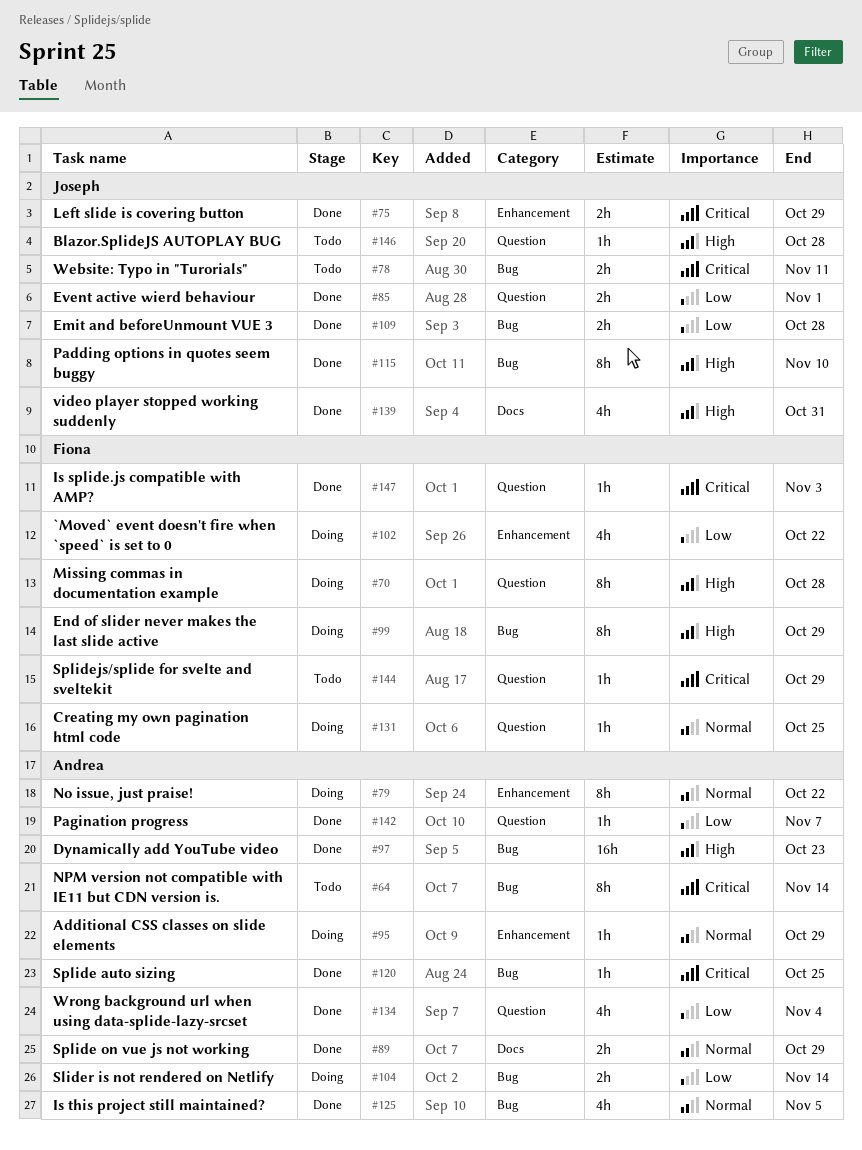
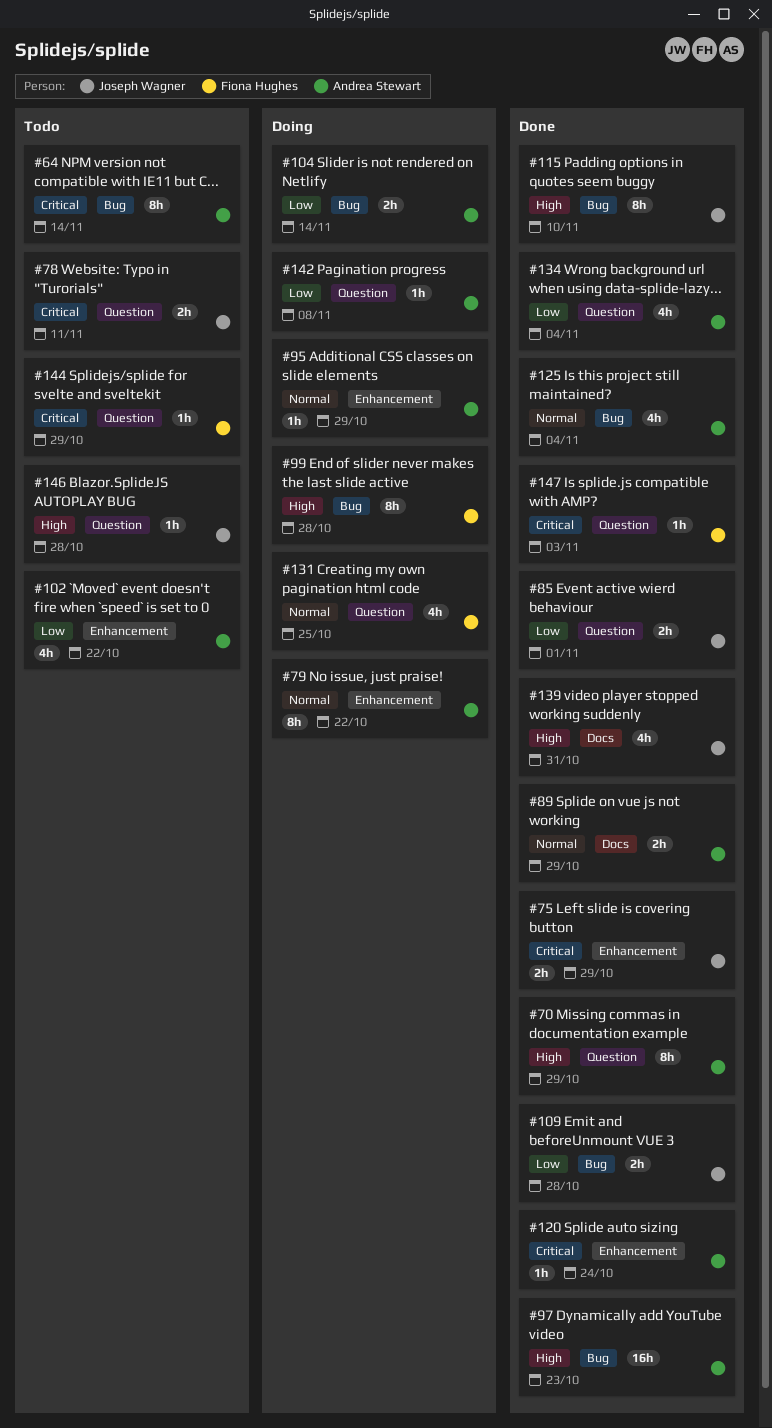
#70, status: Doing -> Done
#70, owner: Fiona Hughes -> Andrea Stewart
#70, due: Oct 28 -> Oct 29
#78, label: Bug -> Question
#99, due: Oct 29 -> Oct 28
#102, status: Doing -> Todo
#102, owner: Fiona Hughes -> Andrea Stewart
#120, label: Bug -> Enhancement
#120, due: Oct 25 -> Oct 24
#125, due: Nov 5 -> Nov 4
#131, estimate: 1h -> 4h
#142, status: Done -> Doing
#142, due: Nov 7 -> Nov 8

